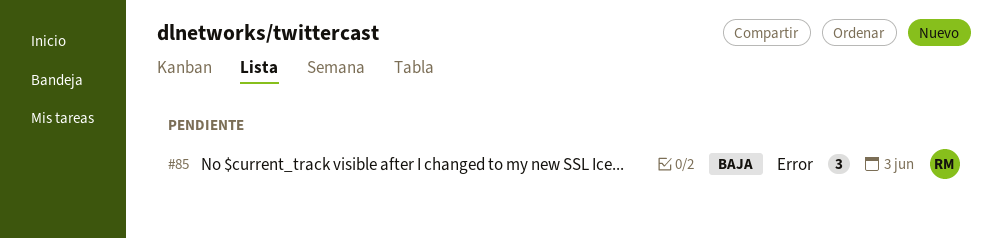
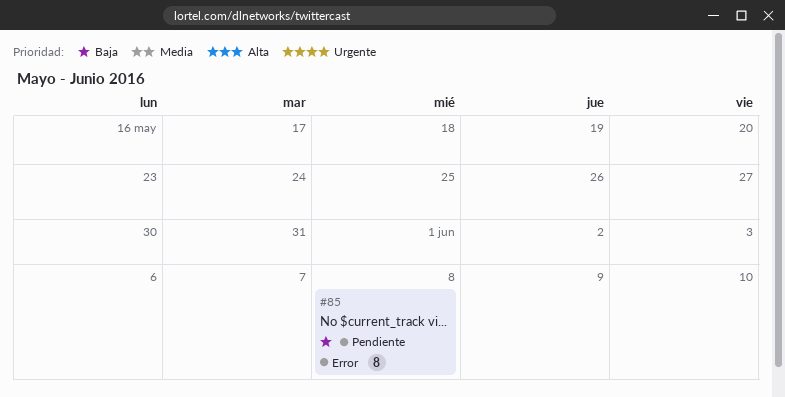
#85, estimate: 3 -> 8
#85, due: Jun 3 -> Jun 8

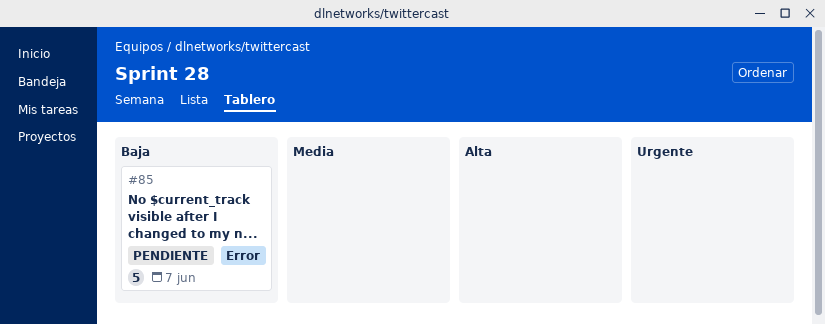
#85, estimate: 8 -> 5
#85, due: Jun 8 -> Jun 7

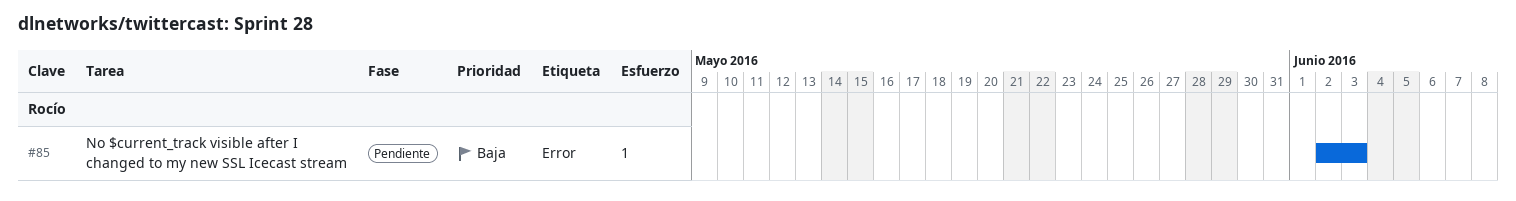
#85, estimate: 5 -> 1
#85, due: Jun 7 -> Jun 3

